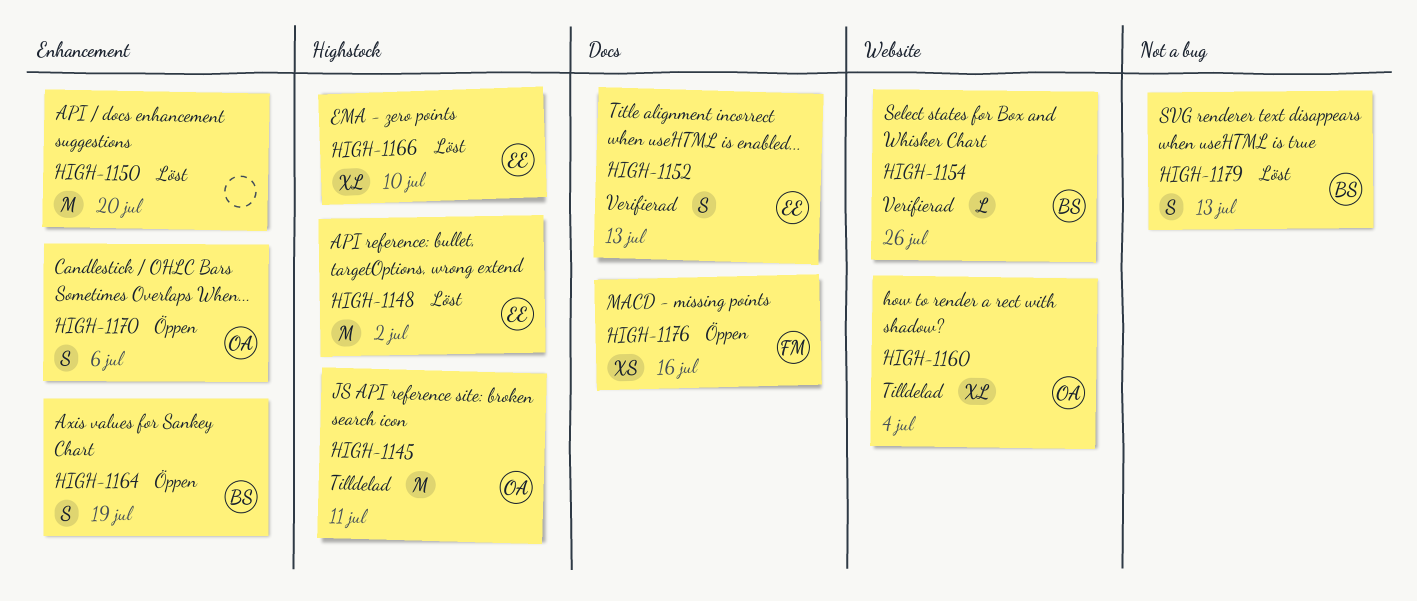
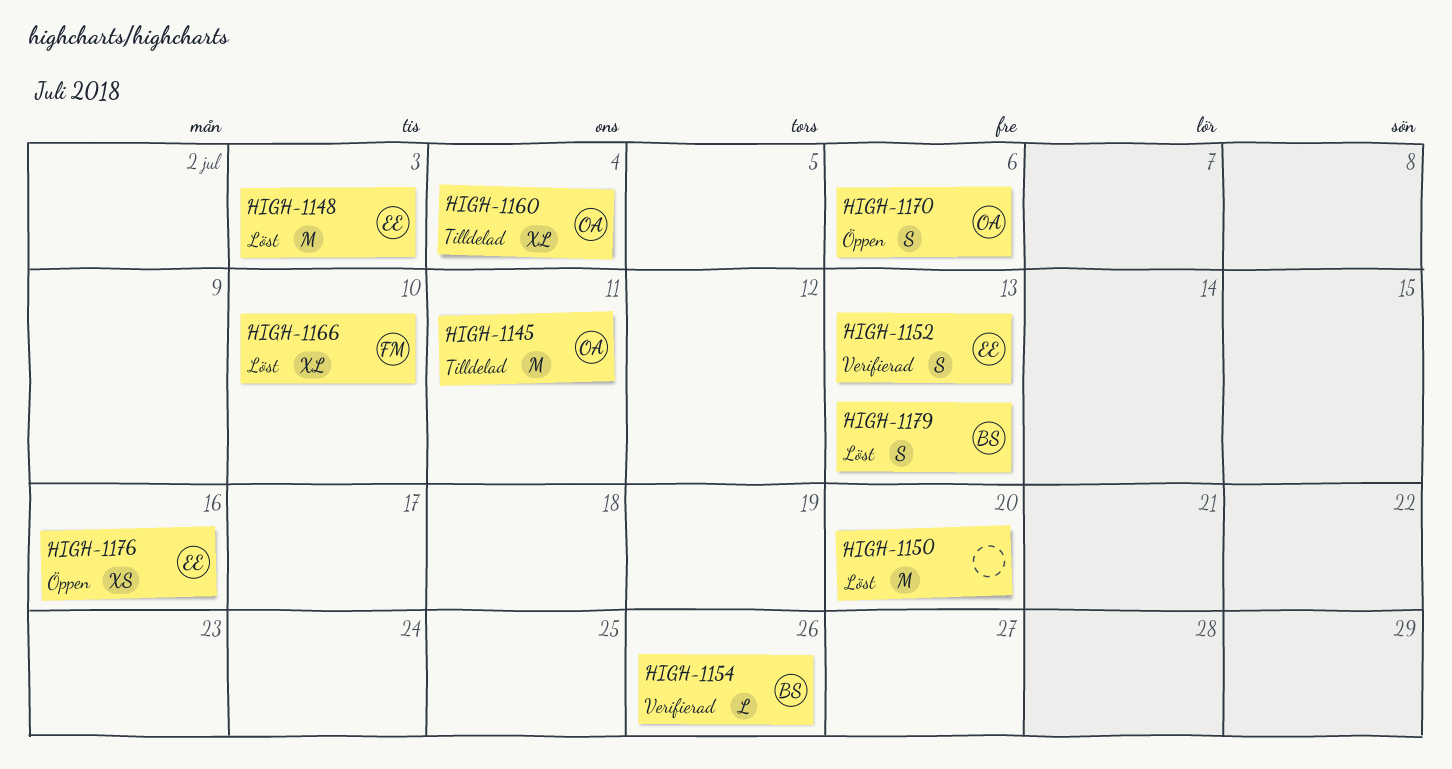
HIGH-1148, due: Jul 2 -> Jul 3
HIGH-1164: present -> none
HIGH-1166, owner: EE -> FM
HIGH-1176, owner: FM -> EE

